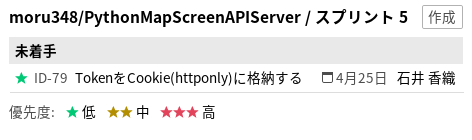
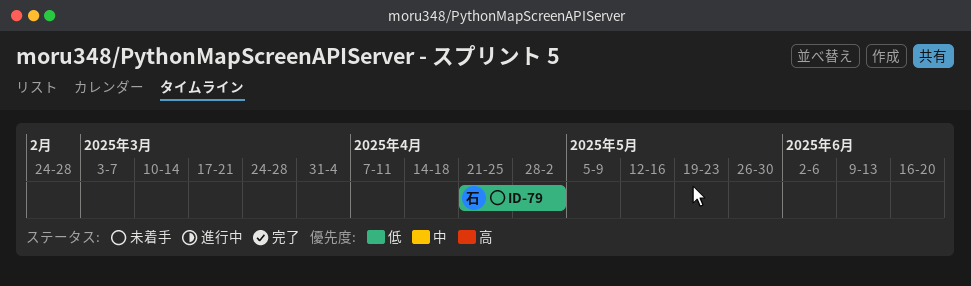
ID-79, due: Apr 25 -> May 2

